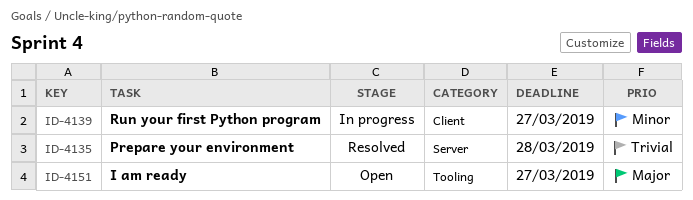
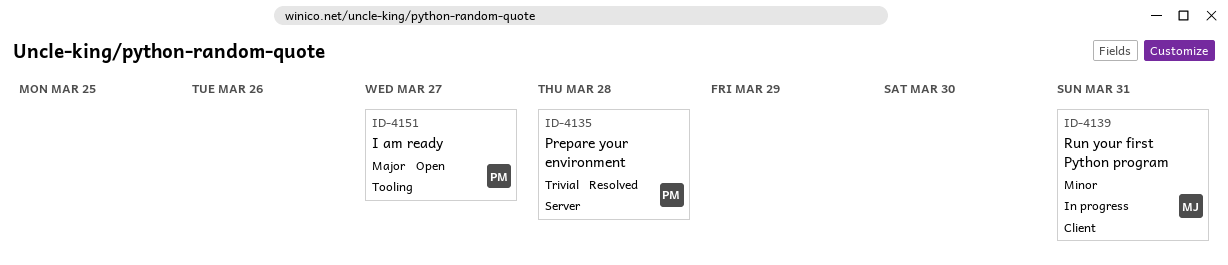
ID-4139, due: Mar 27 -> Mar 31

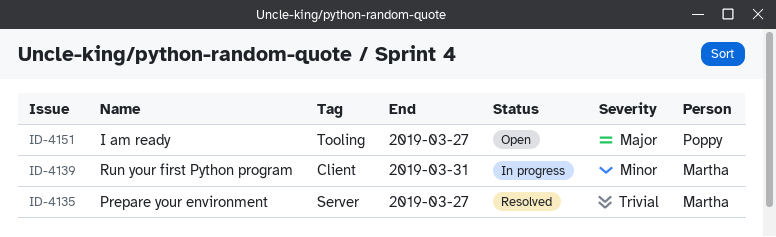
ID-4135, owner: Poppy -> Martha
ID-4135, due: Mar 28 -> Mar 27

